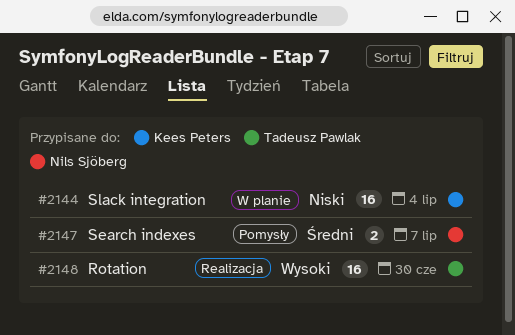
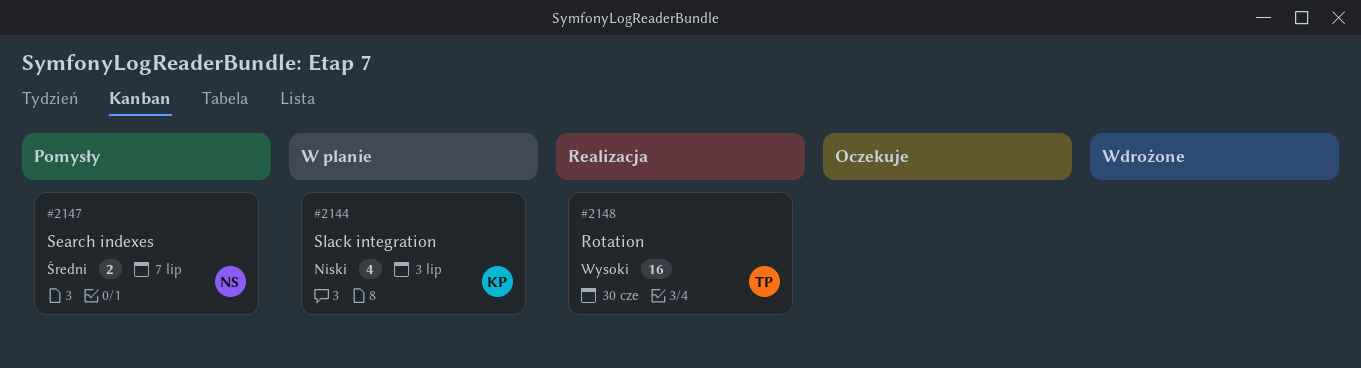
#2144, estimate: 16 -> 4
#2144, due: Jul 4 -> Jul 3

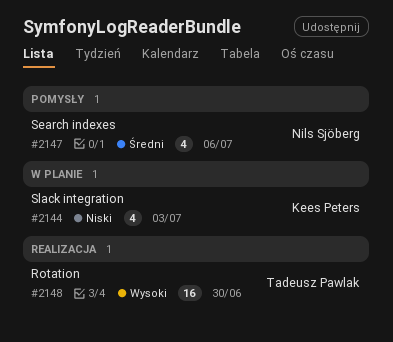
#2147, estimate: 2 -> 4
#2147, due: Jul 7 -> Jul 6

